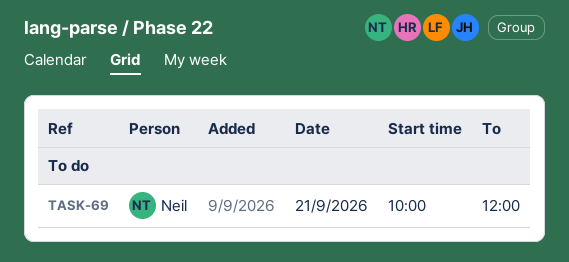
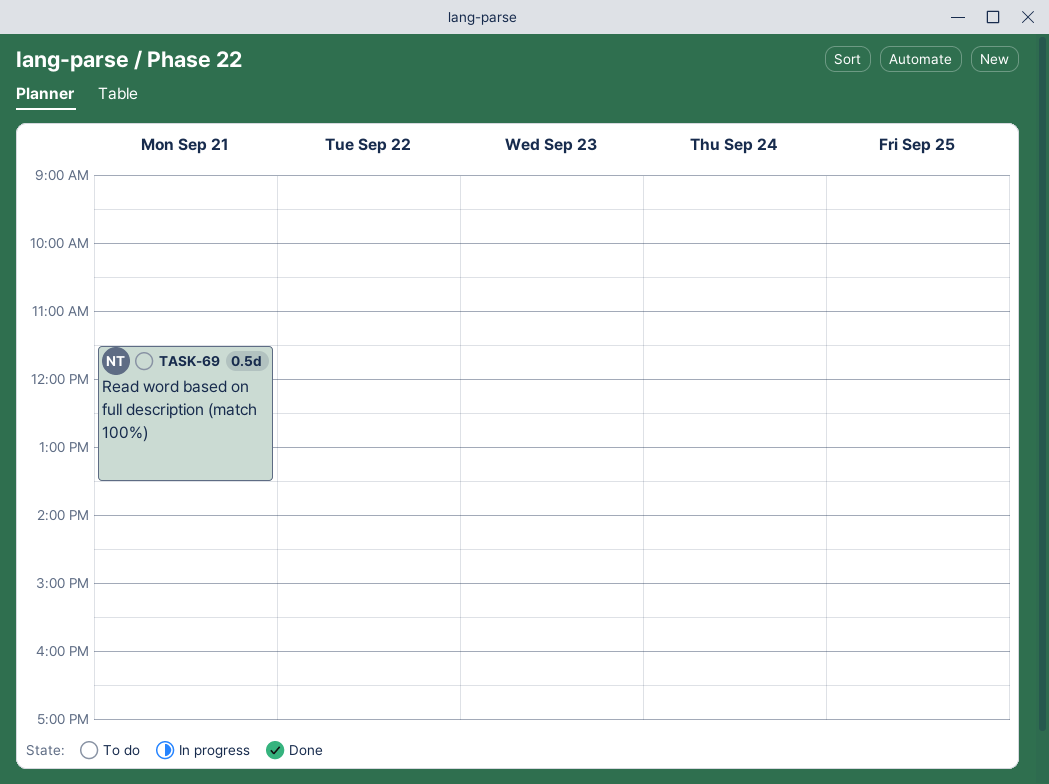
TASK-69, begins: 10:00 -> 11:30
TASK-69, ends: 12:00 -> 13:30

